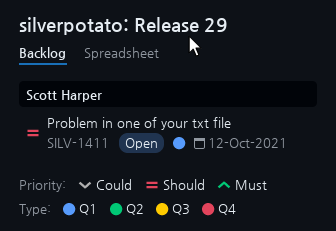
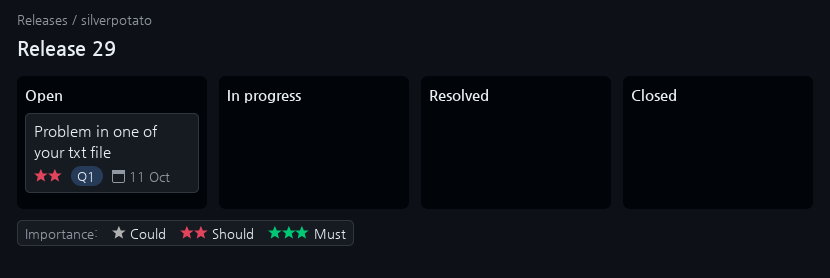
Problem in one of your txt file, due: Oct 12 -> Oct 11

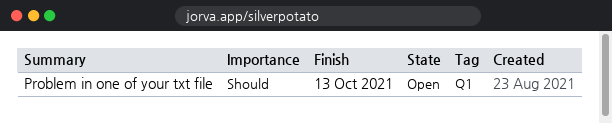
Problem in one of your txt file, due: Oct 11 -> Oct 13

